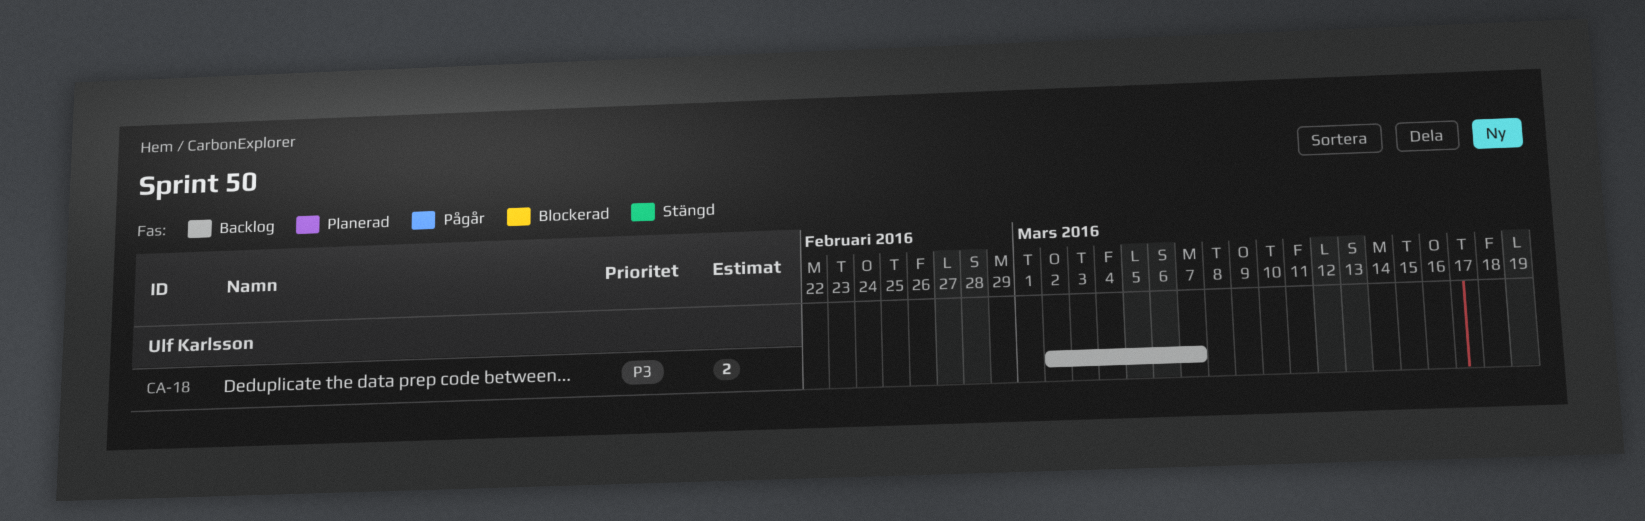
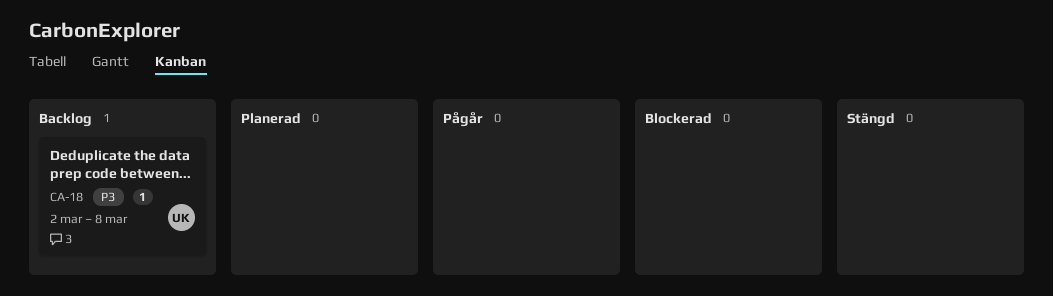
CA-18, estimate: 2 -> 1
CA-18, due: Mar 7 -> Mar 8

